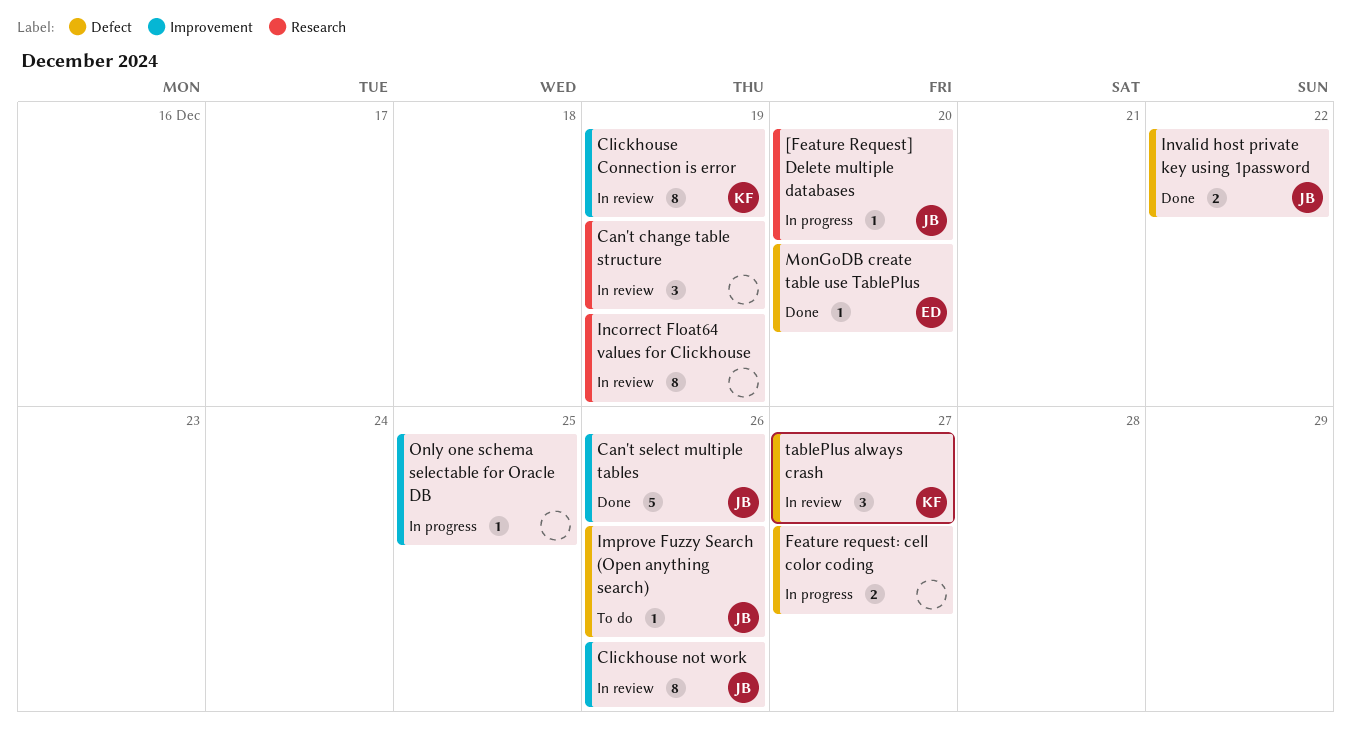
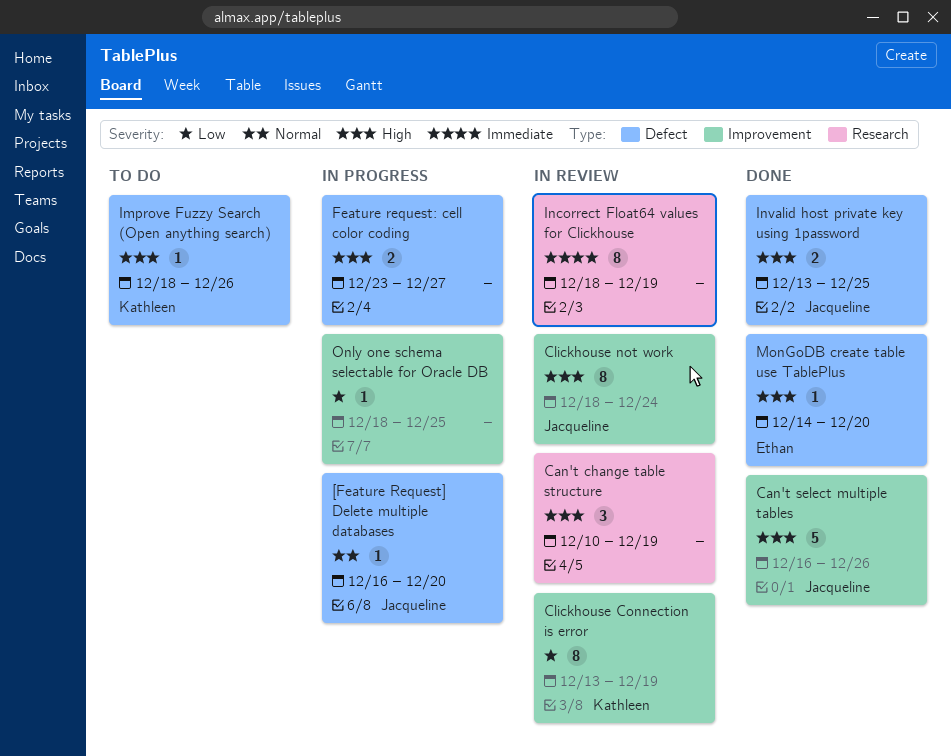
[Feature Request] Delete multiple databases, label: Research -> Defect
Clickhouse not work, due: Dec 26 -> Dec 24
Improve Fuzzy Search (Open anything search), owner: Jacqueline -> Kathleen
Invalid host private key using 1password, due: Dec 22 -> Dec 25
tablePlus always crash: present -> none

